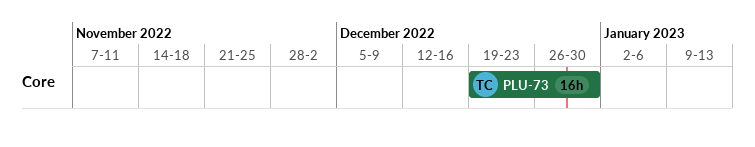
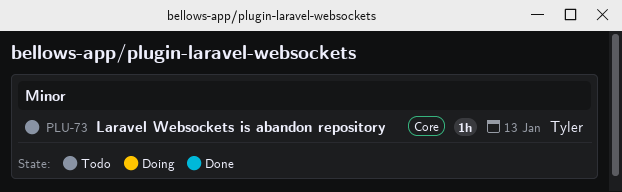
PLU-73, estimate: 16h -> 1h
PLU-73, due: Dec 30 -> Jan 13

